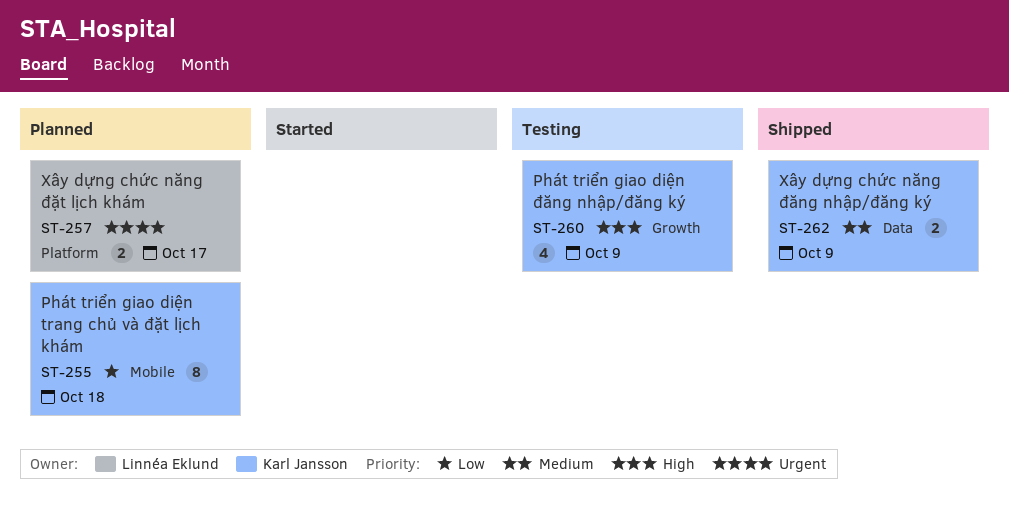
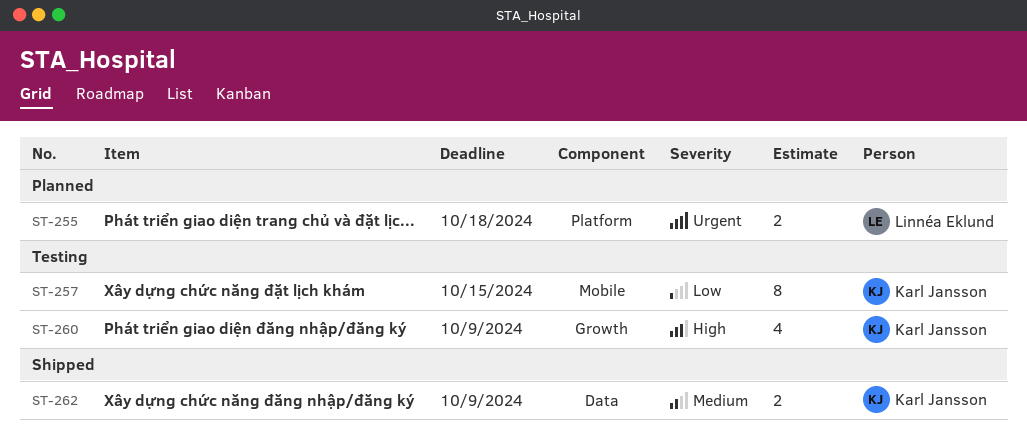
ST-255, owner: Karl Jansson -> Linnéa Eklund
ST-255, priority: Low -> Urgent
ST-255, label: Mobile -> Platform
ST-255, estimate: 8 -> 2
ST-257, status: Planned -> Testing
ST-257, owner: Linnéa Eklund -> Karl Jansson
ST-257, priority: Urgent -> Low
ST-257, label: Platform -> Mobile
ST-257, estimate: 2 -> 8
ST-257, due: Oct 17 -> Oct 15

